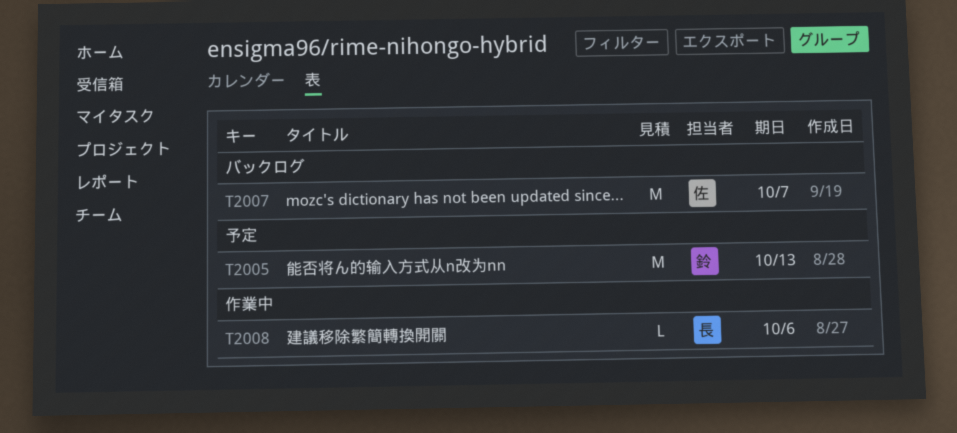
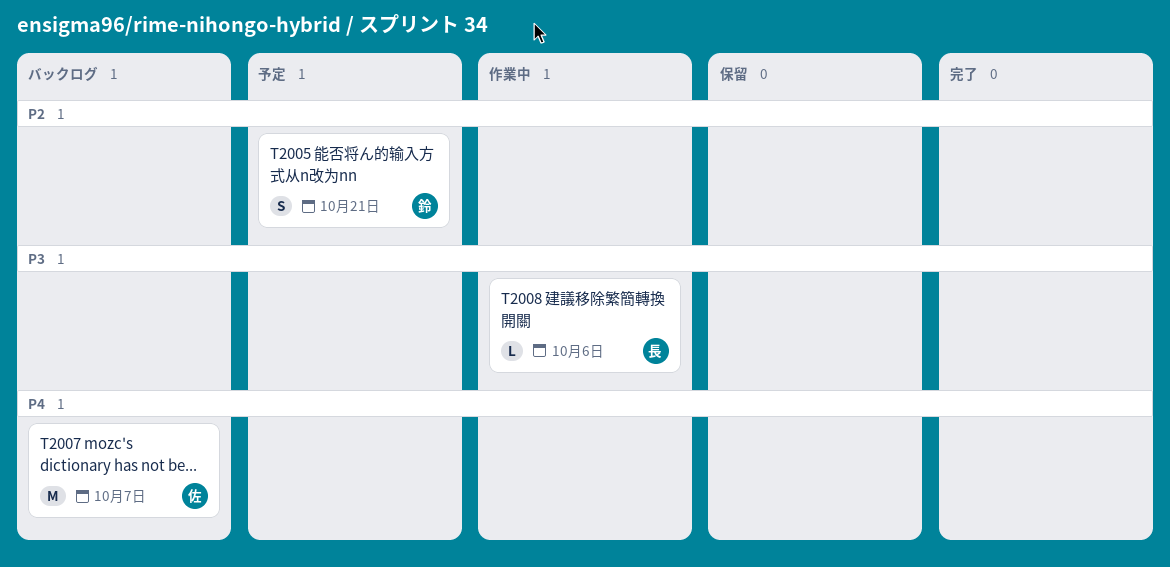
T2005, estimate: M -> S
T2005, due: Oct 13 -> Oct 21

